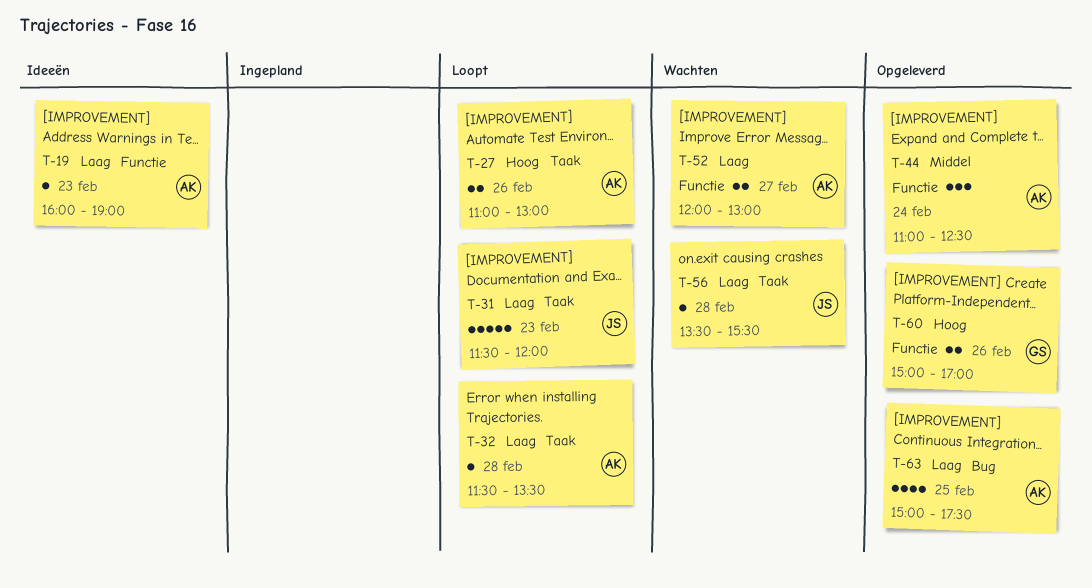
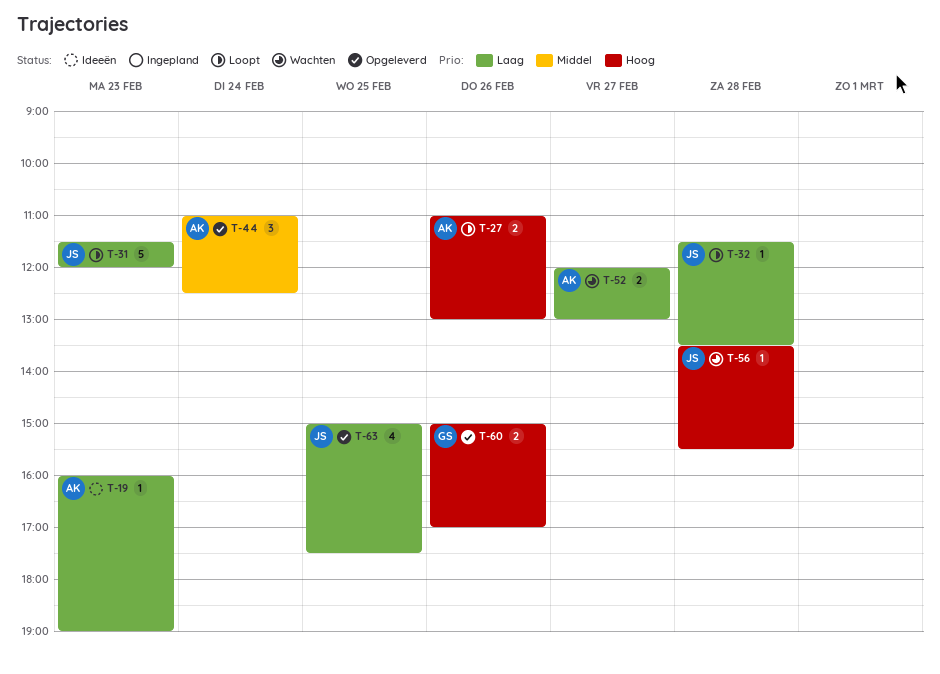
T-32, owner: AK -> JS
T-56, priority: Laag -> Hoog
T-63, owner: AK -> JS

